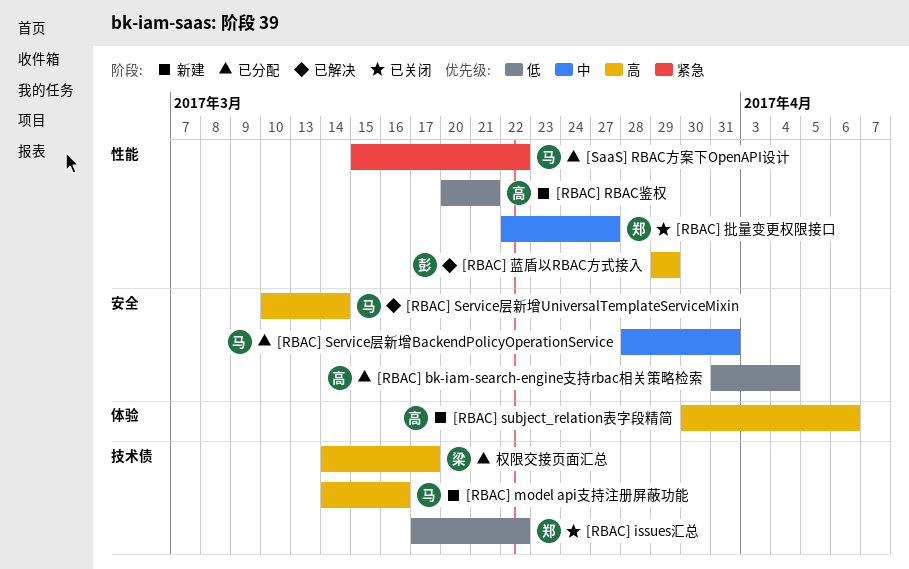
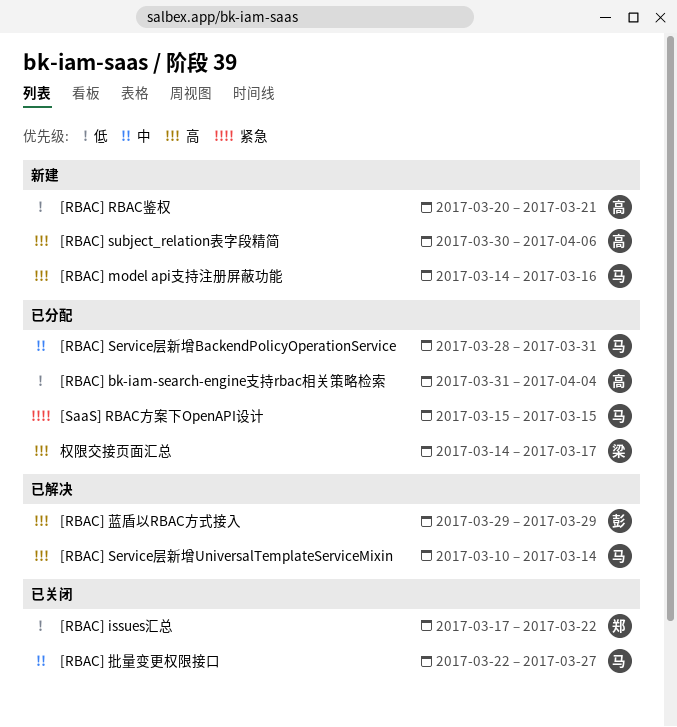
[RBAC] 批量变更权限接口, owner: 郑 -> 马
[SaaS] RBAC方案下OpenAPI设计, due: Mar 22 -> Mar 15

